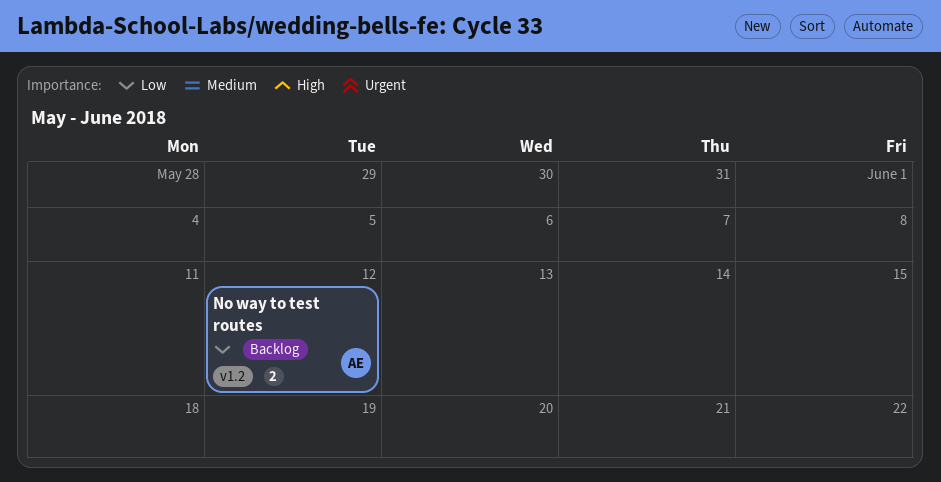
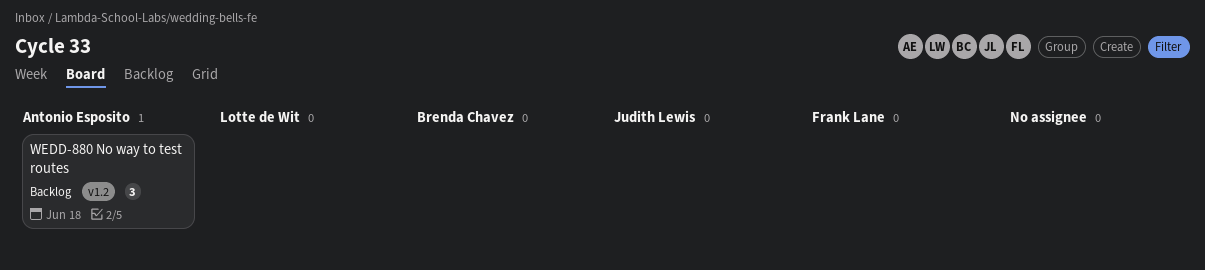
No way to test routes, estimate: 2 -> 3
No way to test routes, due: Jun 12 -> Jun 18

